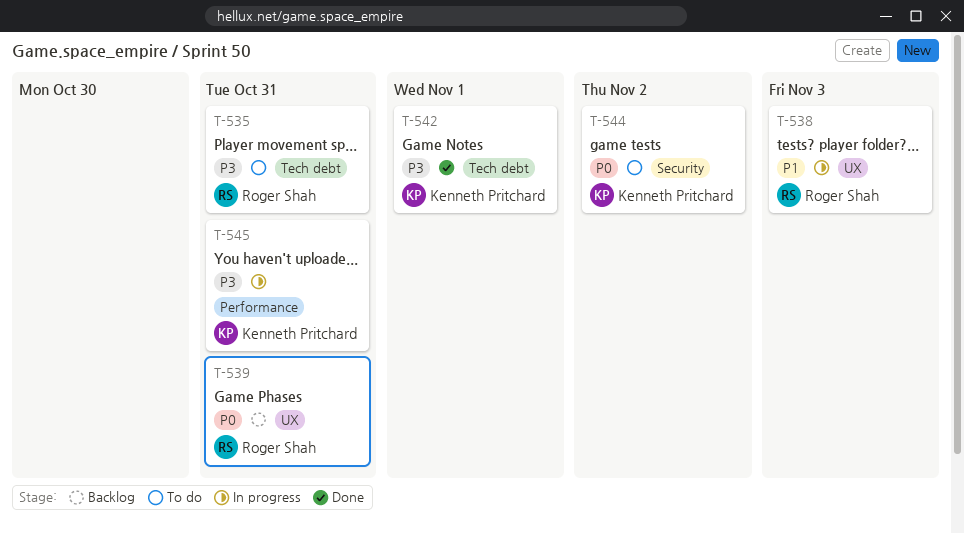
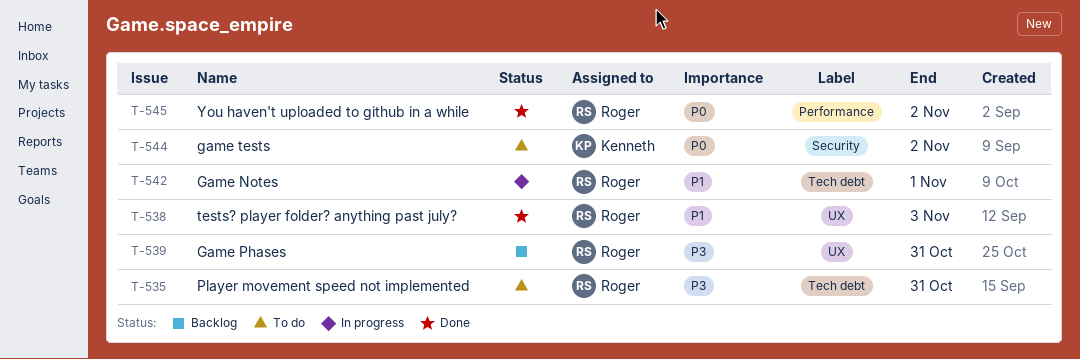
T-538, status: In progress -> Done
T-539, priority: P0 -> P3
T-542, status: Done -> In progress
T-542, owner: Kenneth Pritchard -> Roger Shah
T-542, priority: P3 -> P1
T-545, status: In progress -> Done
T-545, owner: Kenneth Pritchard -> Roger Shah
T-545, priority: P3 -> P0
T-545, due: Oct 31 -> Nov 2

